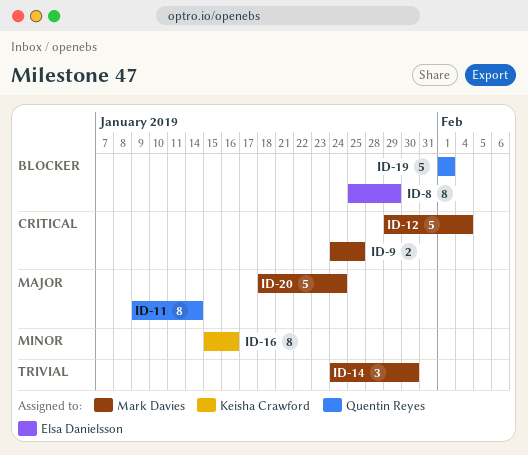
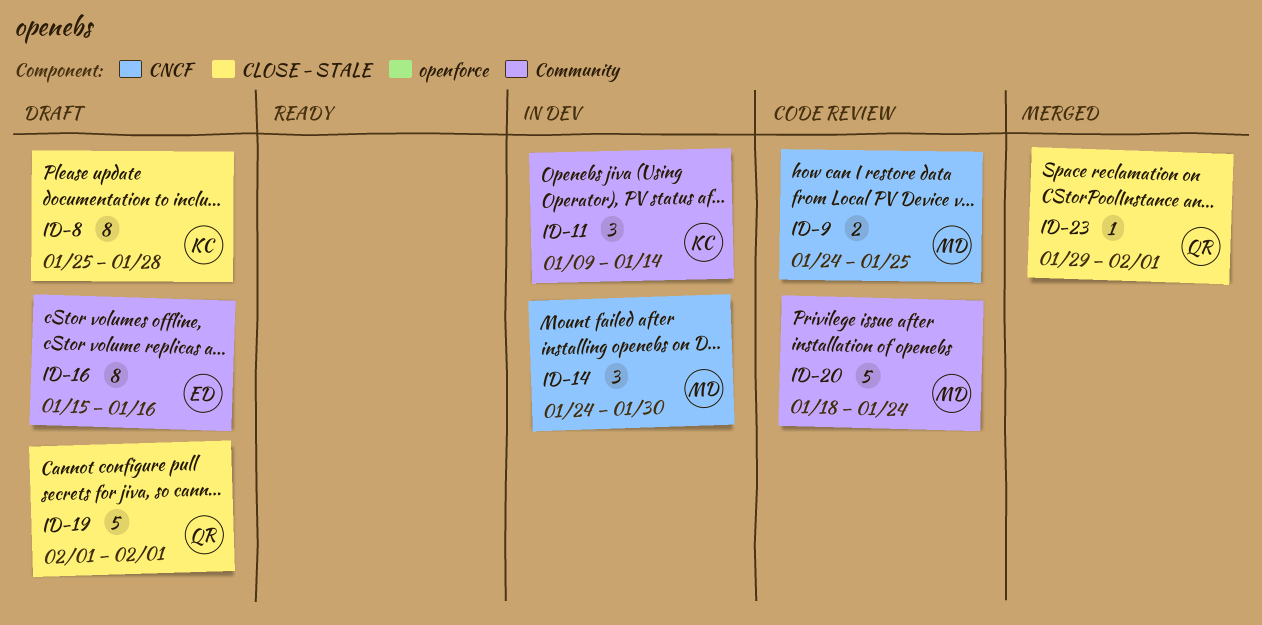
ID-8, owner: Elsa Danielsson -> Keisha Crawford
ID-8, due: Jan 29 -> Jan 28
ID-11, owner: Quentin Reyes -> Keisha Crawford
ID-11, estimate: 8 -> 3
ID-12: present -> none
ID-16, owner: Keisha Crawford -> Elsa Danielsson
ID-23: none -> present

